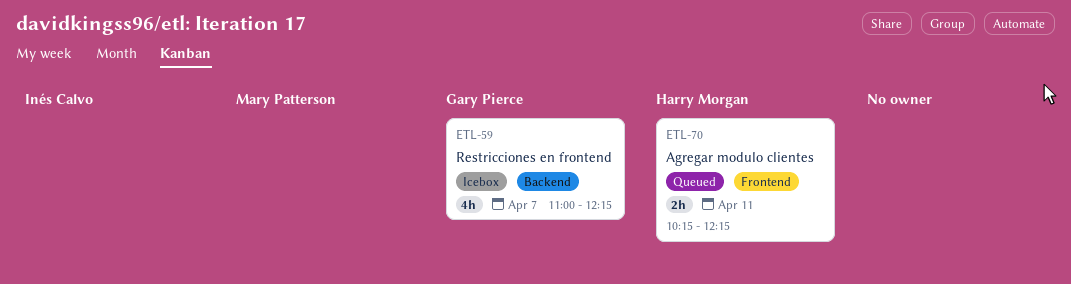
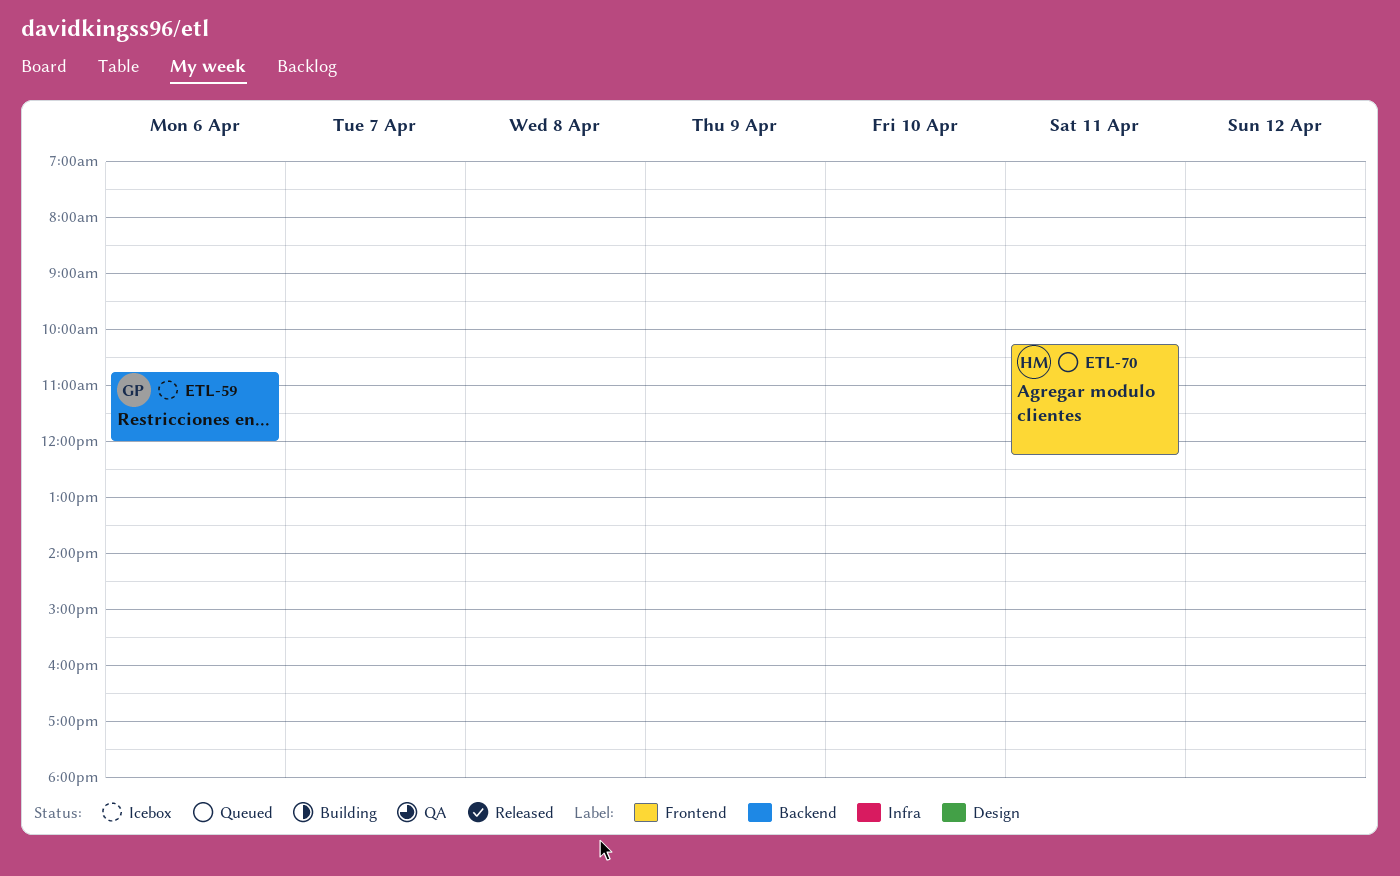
ETL-59, day: Apr 7 -> Apr 6
ETL-59, begins: 11:00 -> 10:45
ETL-59, ends: 12:15 -> 12:00

